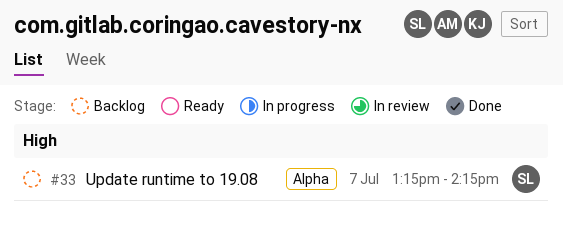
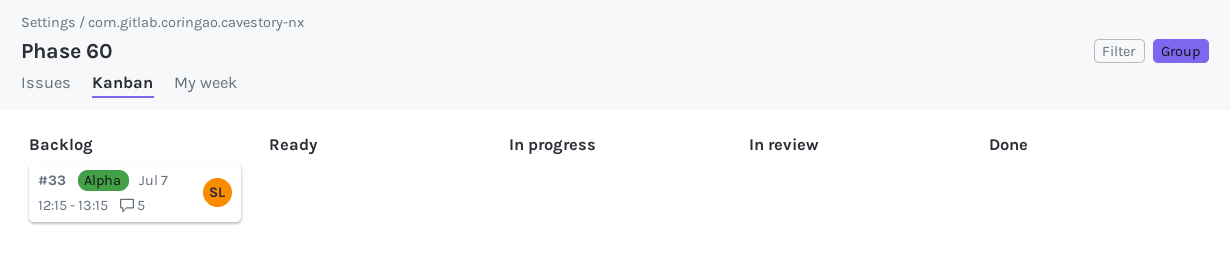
#33, begins: 13:15 -> 12:15
#33, ends: 14:15 -> 13:15

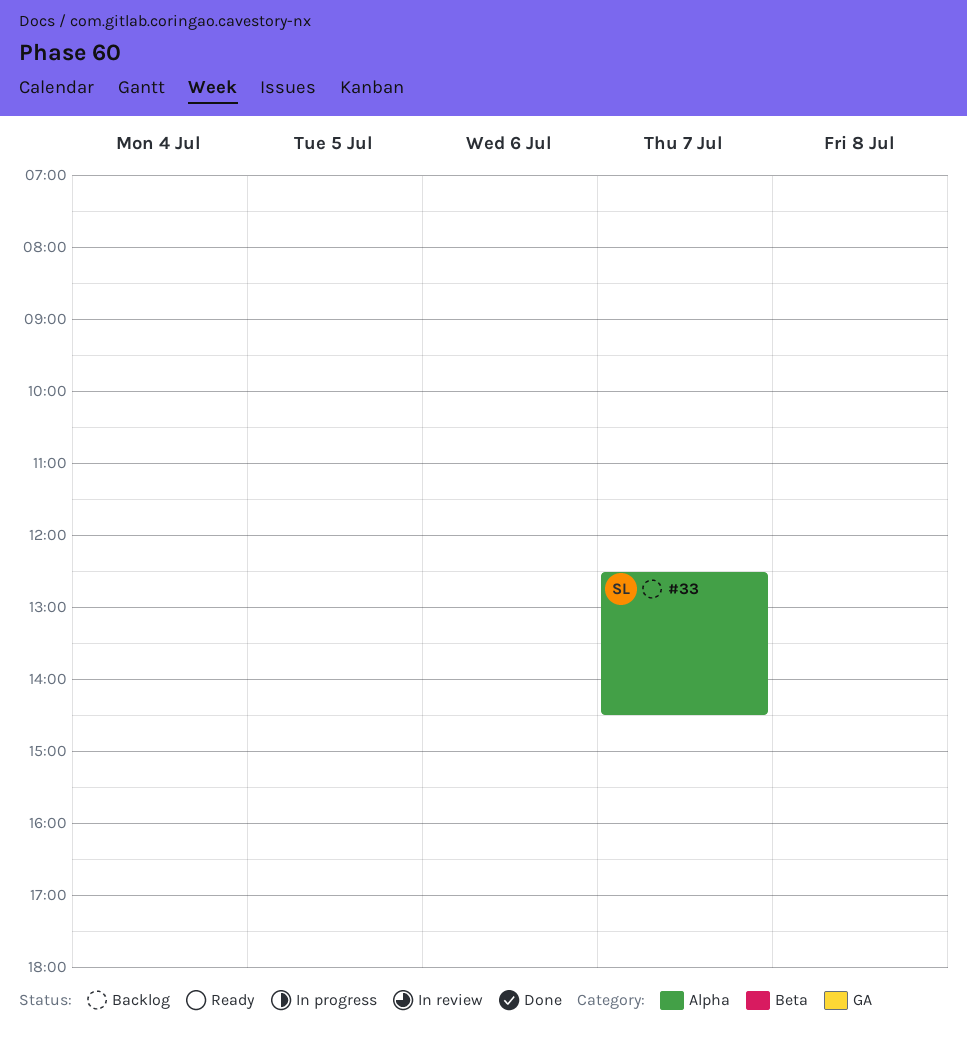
#33, begins: 12:15 -> 12:30
#33, ends: 13:15 -> 14:30

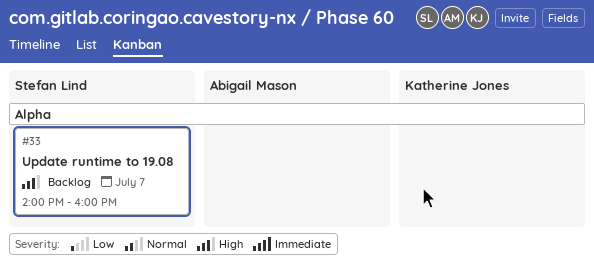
#33, begins: 12:30 -> 14:00
#33, ends: 14:30 -> 16:00

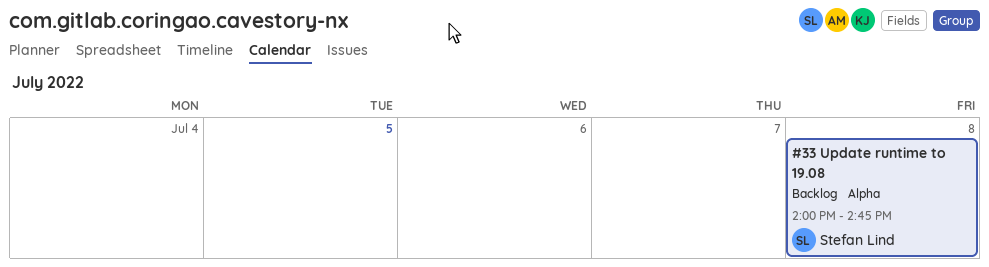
#33, day: Jul 7 -> Jul 8
#33, ends: 16:00 -> 14:45

